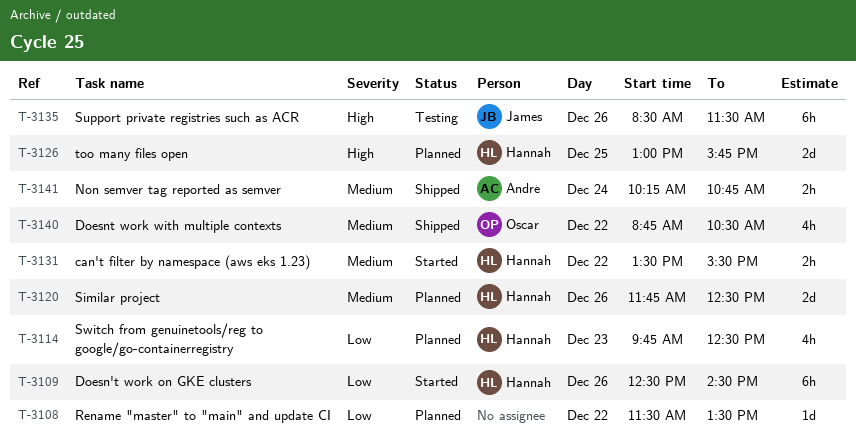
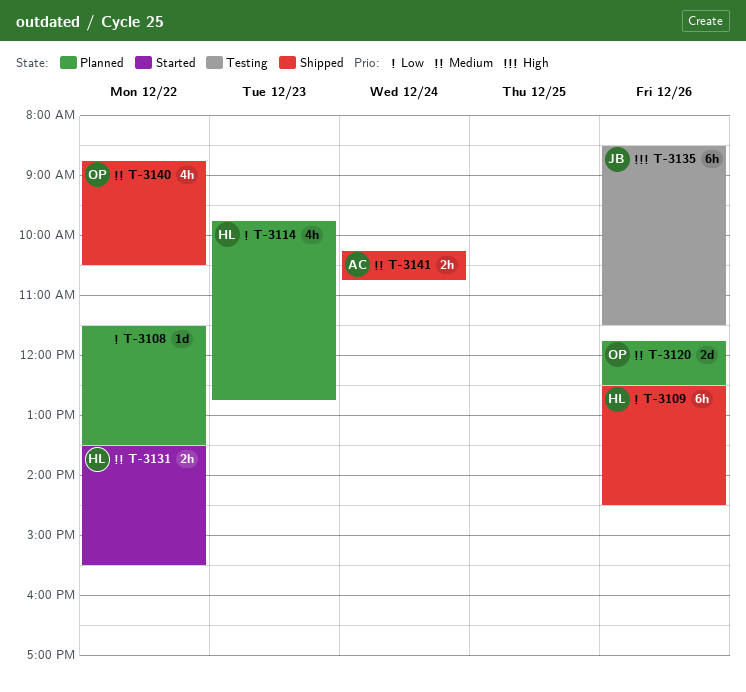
T-3109, status: Started -> Shipped
T-3114, ends: 12:30 -> 12:45
T-3120, owner: Hannah -> Oscar
T-3126: present -> none

